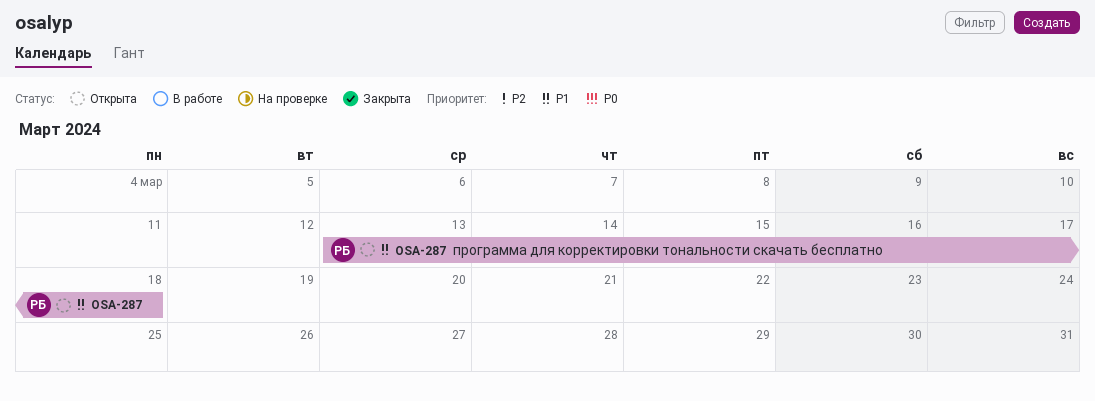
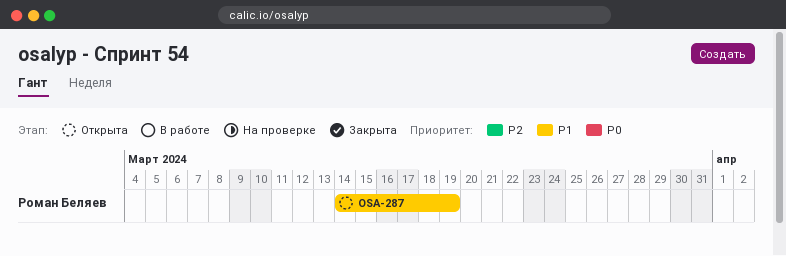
OSA-287, start: Mar 13 -> Mar 14
OSA-287, due: Mar 18 -> Mar 19

